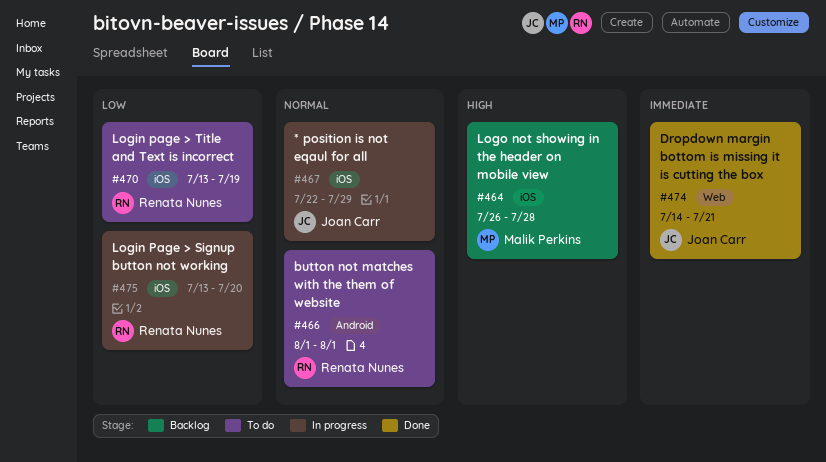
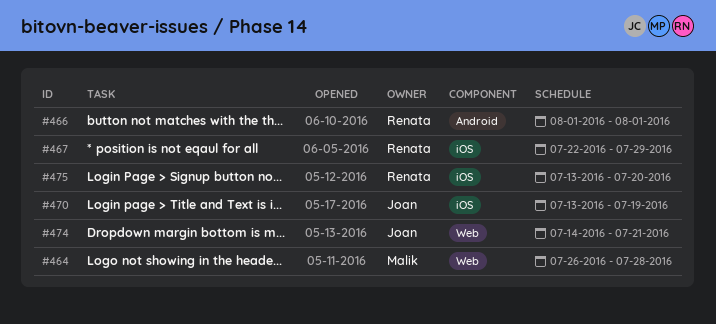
#464, label: iOS -> Web
#467, owner: Joan Carr -> Renata Nunes
#470, owner: Renata Nunes -> Joan Carr

